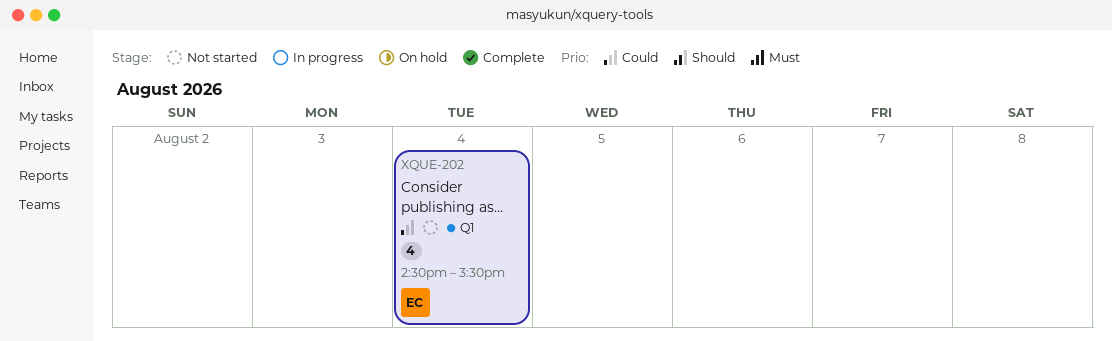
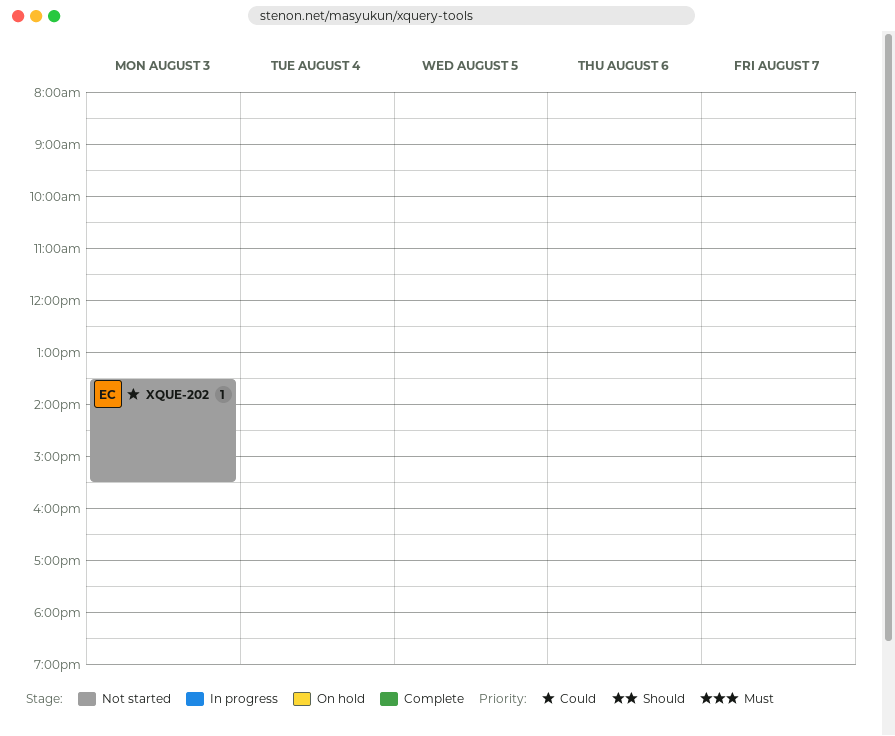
XQUE-202, estimate: 4 -> 1
XQUE-202, day: Aug 4 -> Aug 3
XQUE-202, begins: 14:30 -> 13:30

